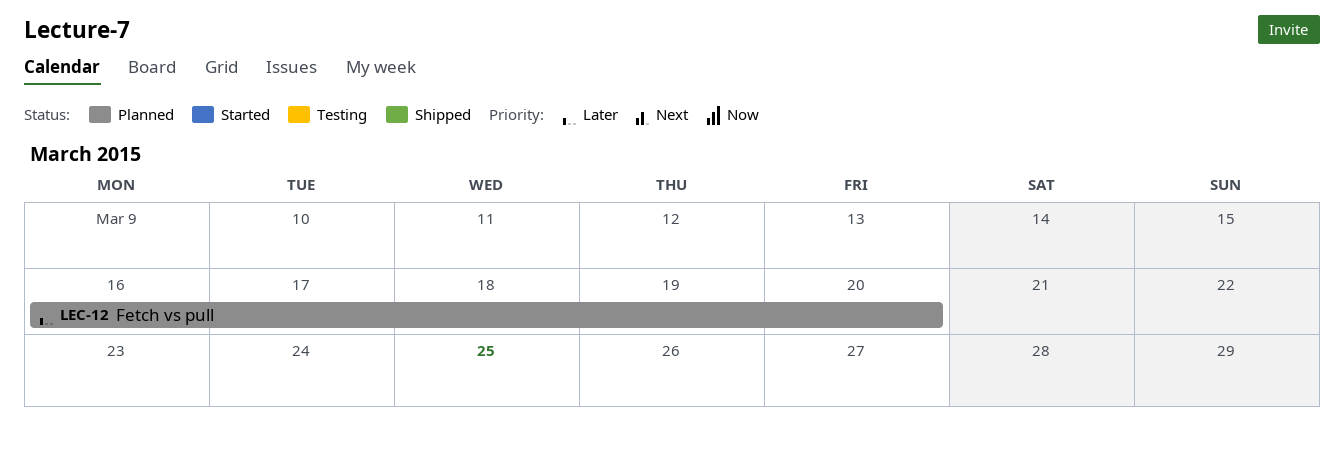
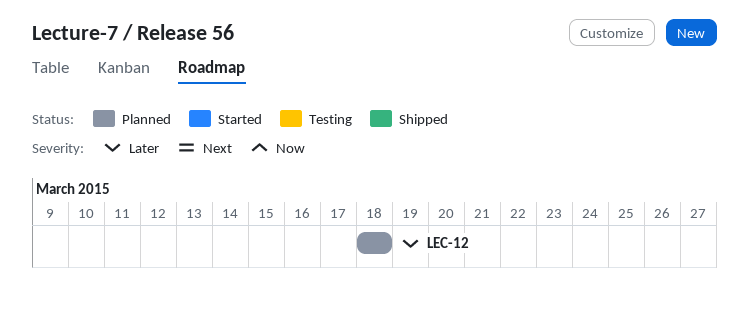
LEC-12, start: Mar 16 -> Mar 18
LEC-12, due: Mar 20 -> Mar 18

